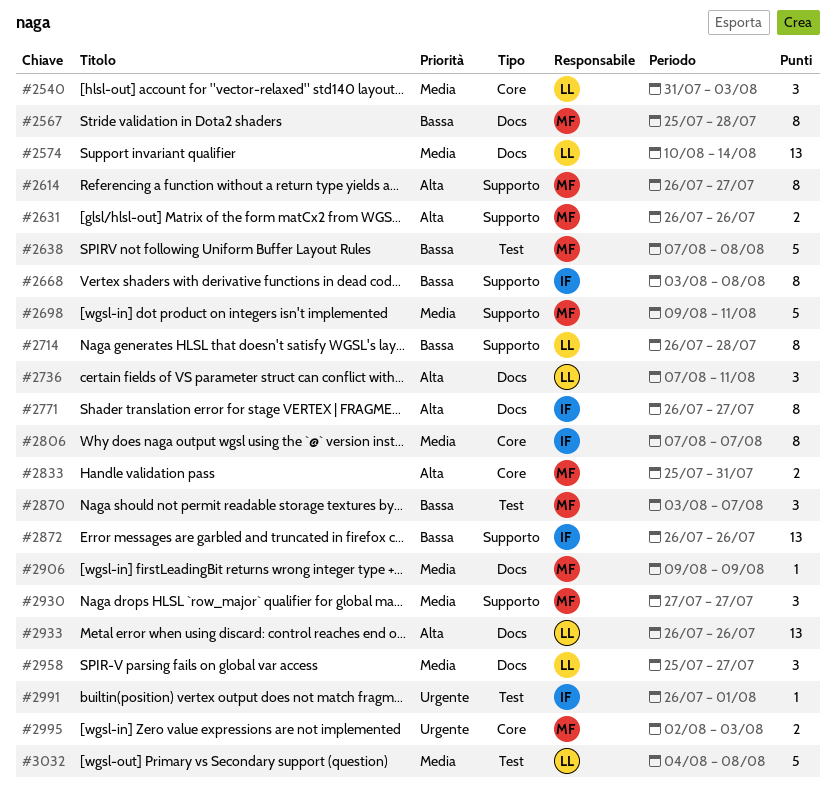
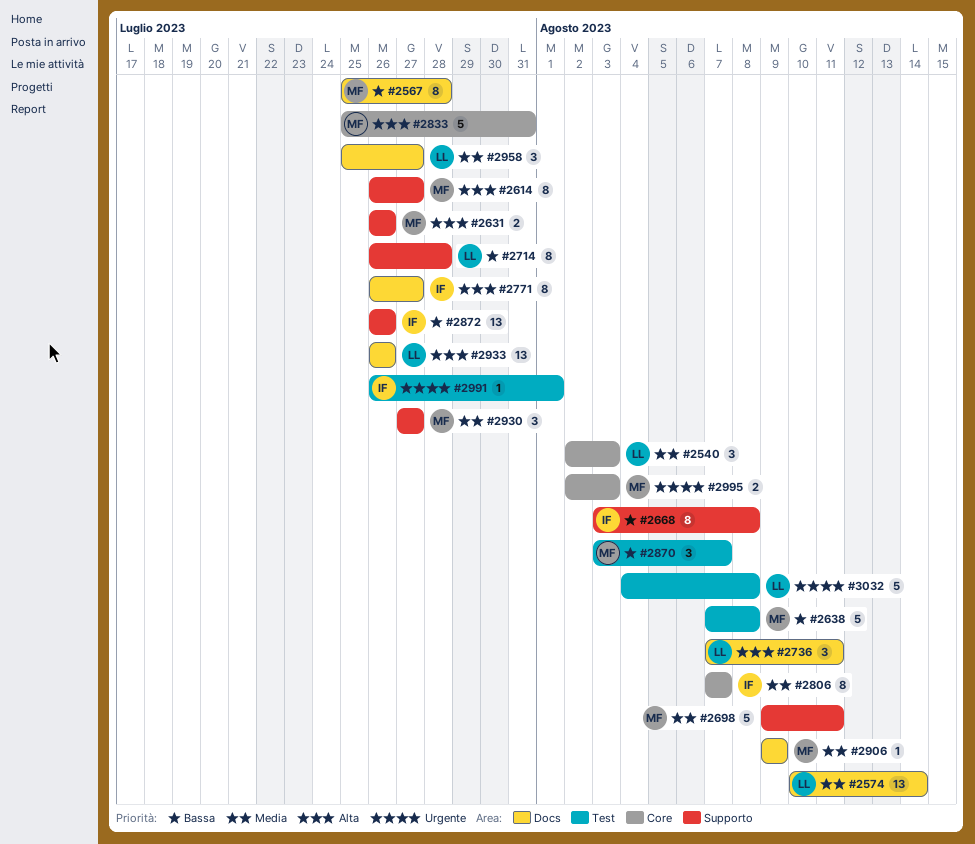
#2540, start: Jul 31 -> Aug 2
#2833, estimate: 2 -> 5
#3032, priority: Media -> Urgente

